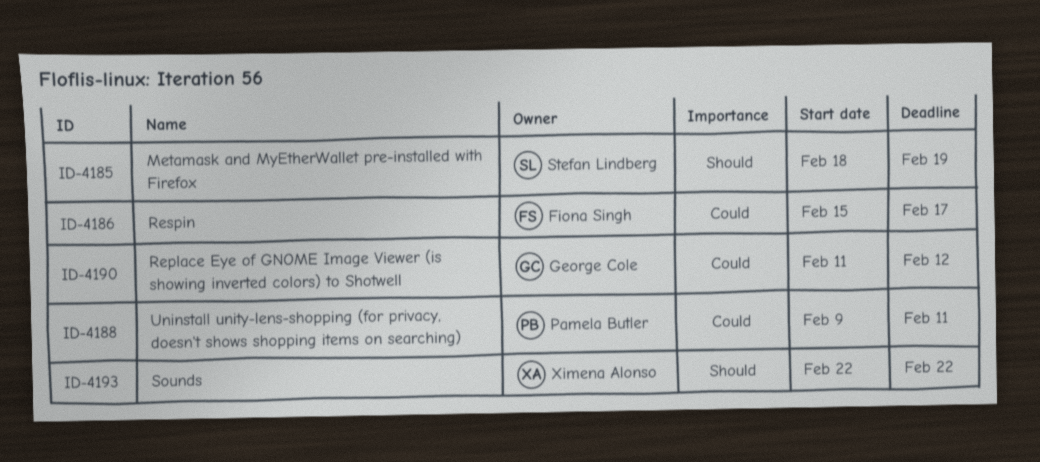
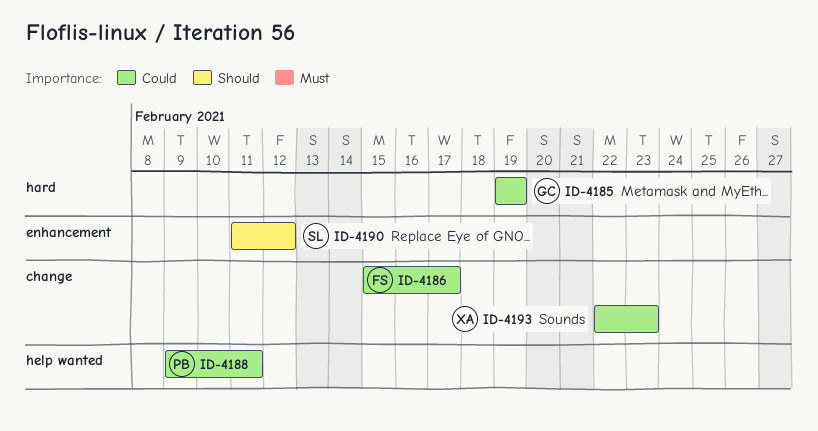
ID-4185, owner: Stefan Lindberg -> George Cole
ID-4185, priority: Should -> Could
ID-4185, start: Feb 18 -> Feb 19
ID-4190, owner: George Cole -> Stefan Lindberg
ID-4190, priority: Could -> Should
ID-4193, priority: Should -> Could
ID-4193, due: Feb 22 -> Feb 23

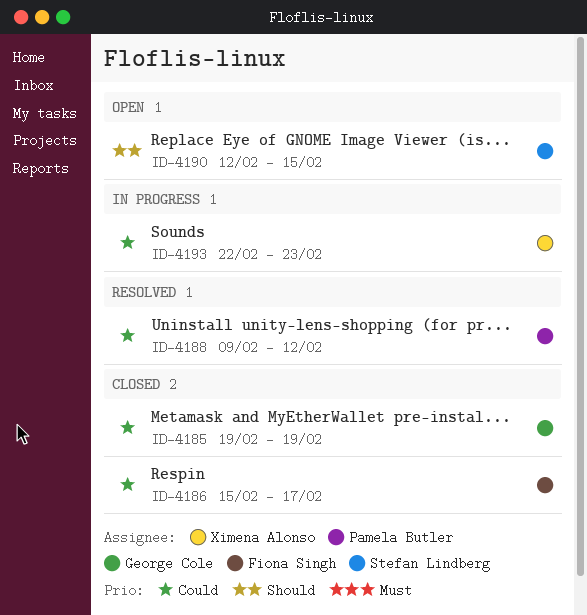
ID-4188, due: Feb 11 -> Feb 12
ID-4190, start: Feb 11 -> Feb 12
ID-4190, due: Feb 12 -> Feb 15

